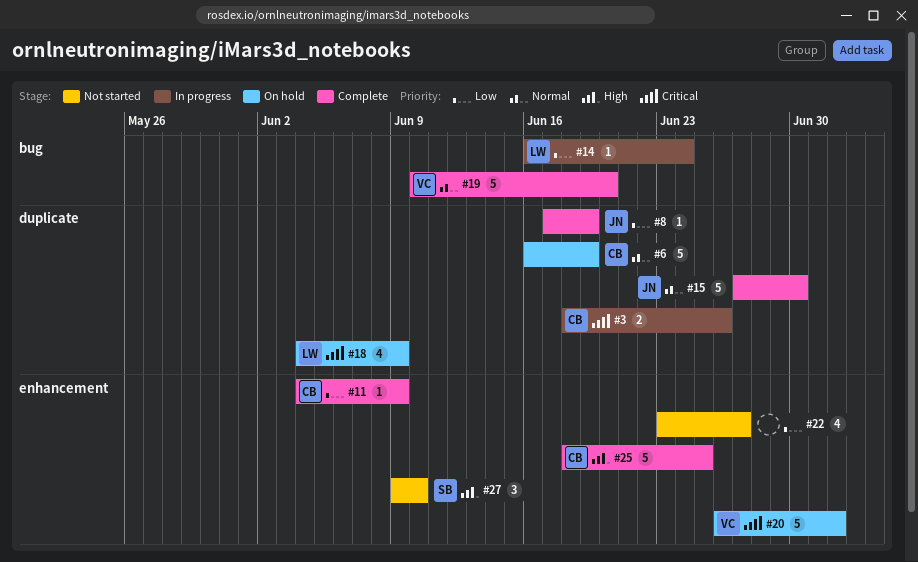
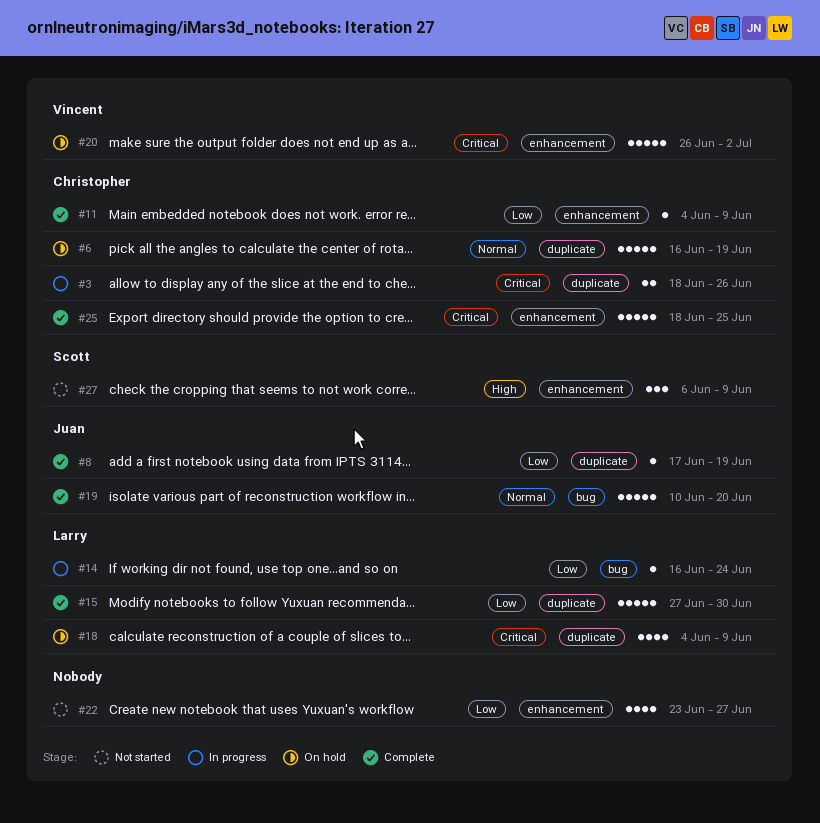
#15, owner: Juan -> Larry
#15, priority: Normal -> Low
#19, owner: Vincent -> Juan
#25, priority: High -> Critical
#27, start: Jun 9 -> Jun 6
#27, due: Jun 10 -> Jun 9

